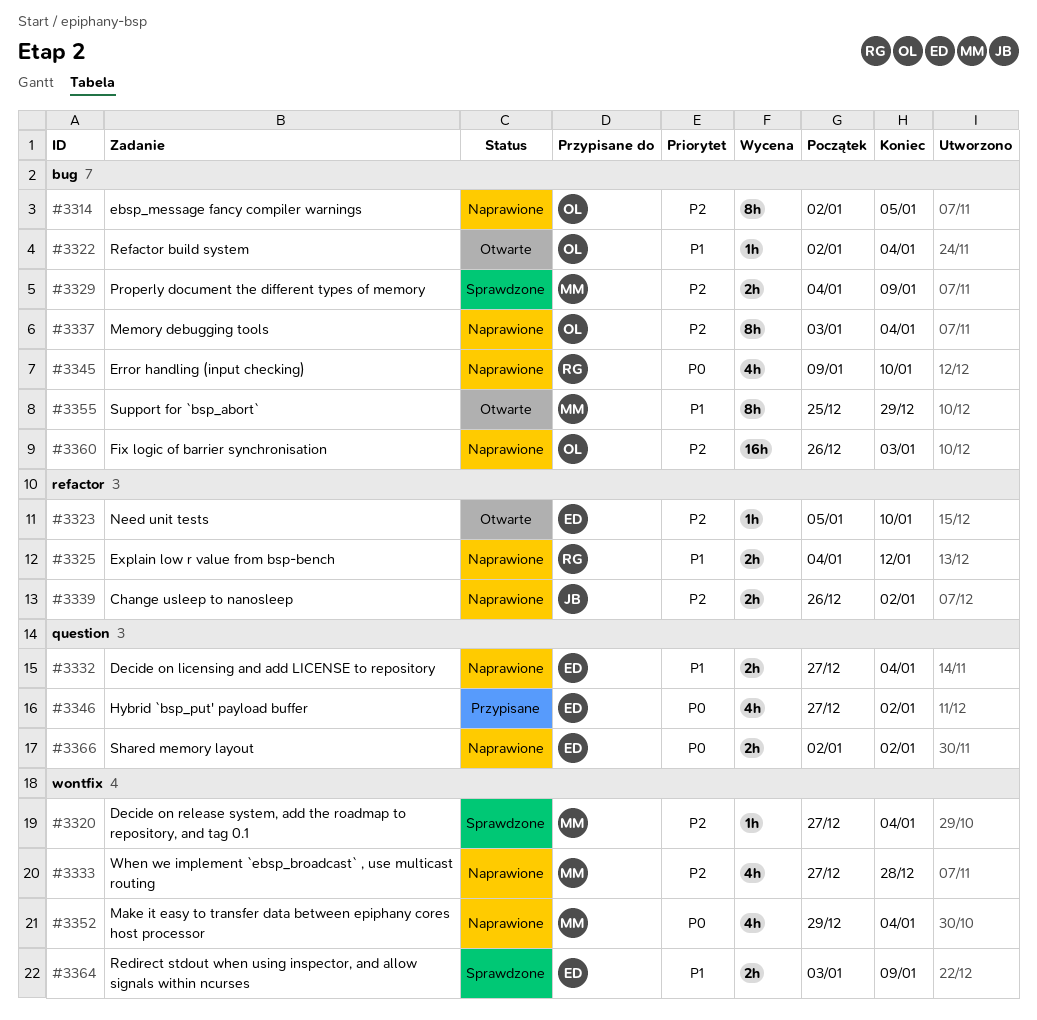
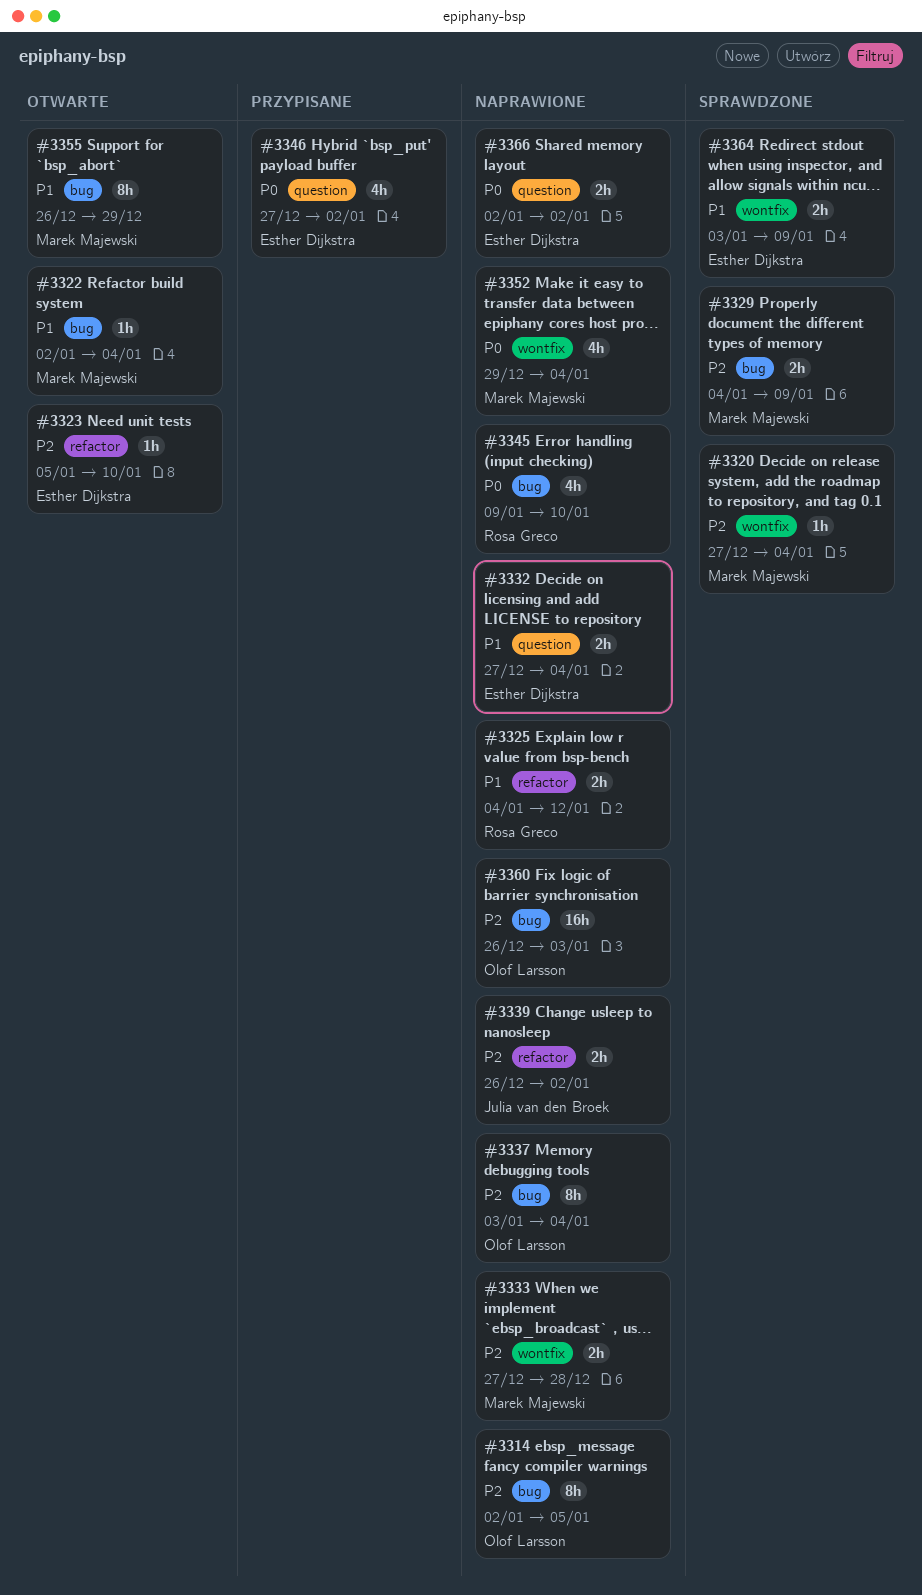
#3322, owner: Olof Larsson -> Marek Majewski
#3333, estimate: 4h -> 2h
#3355, start: Dec 25 -> Dec 26

